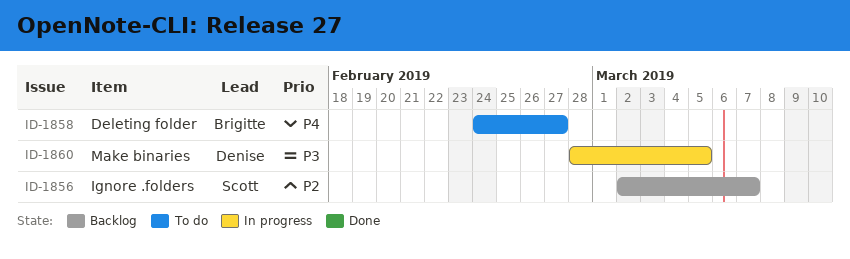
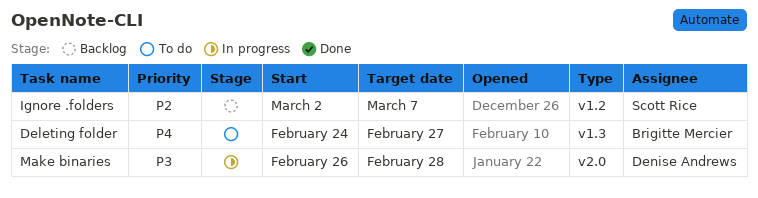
Make binaries, start: Feb 28 -> Feb 26
Make binaries, due: Mar 5 -> Feb 28

